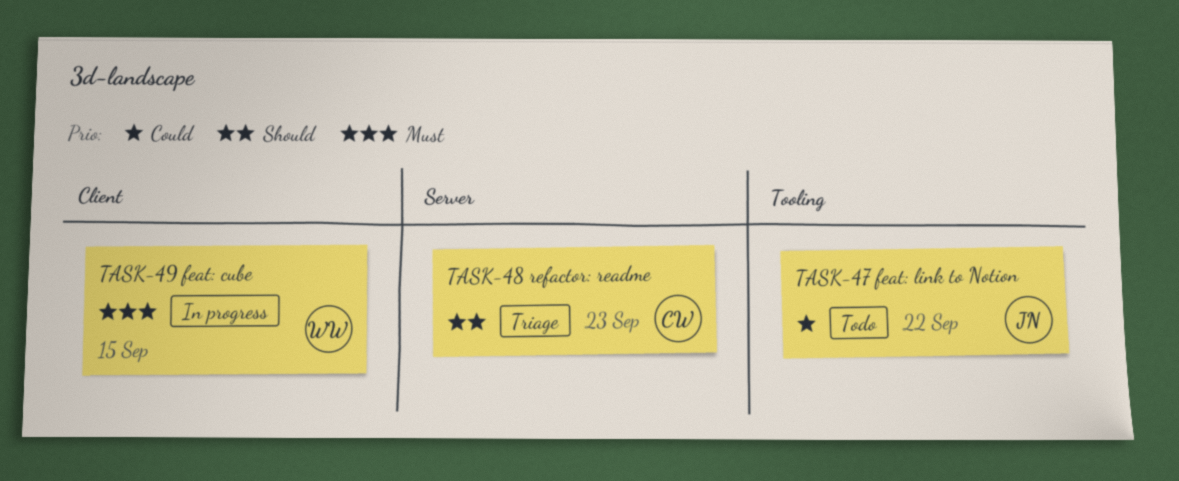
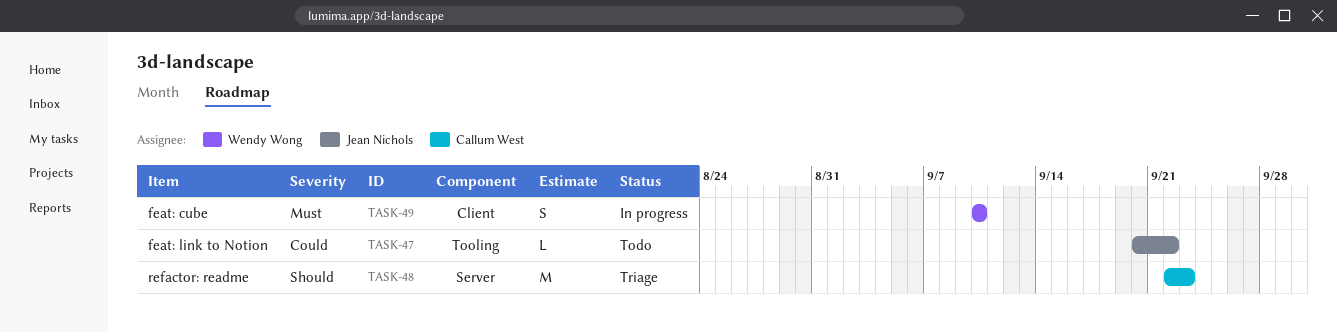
TASK-49, due: Sep 15 -> Sep 10

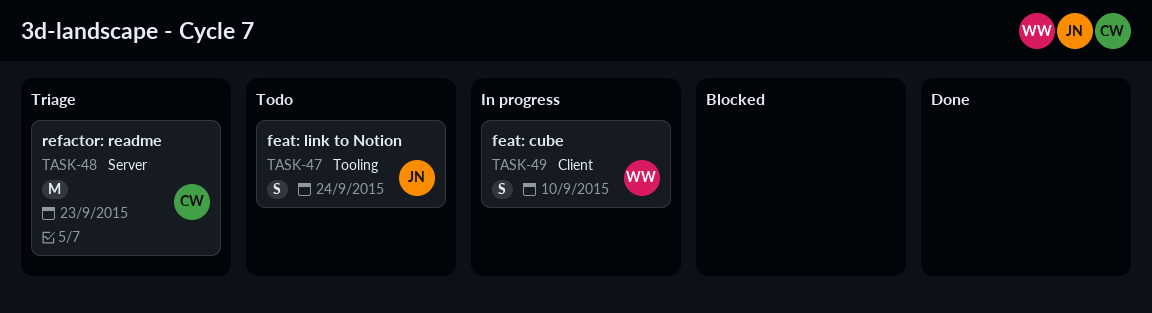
TASK-47, estimate: L -> S
TASK-47, due: Sep 22 -> Sep 24

